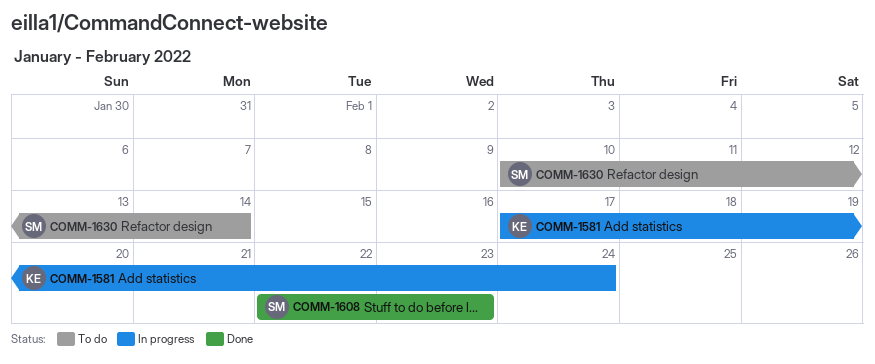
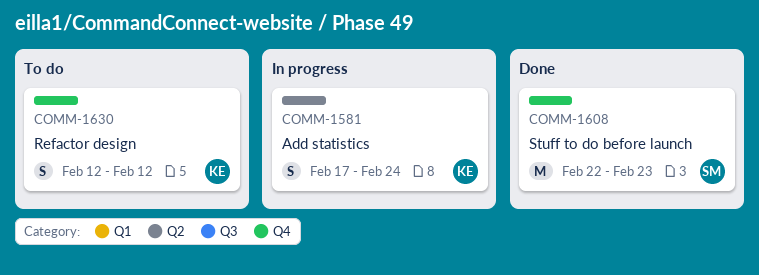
COMM-1630, owner: SM -> KE
COMM-1630, start: Feb 10 -> Feb 12
COMM-1630, due: Feb 14 -> Feb 12

